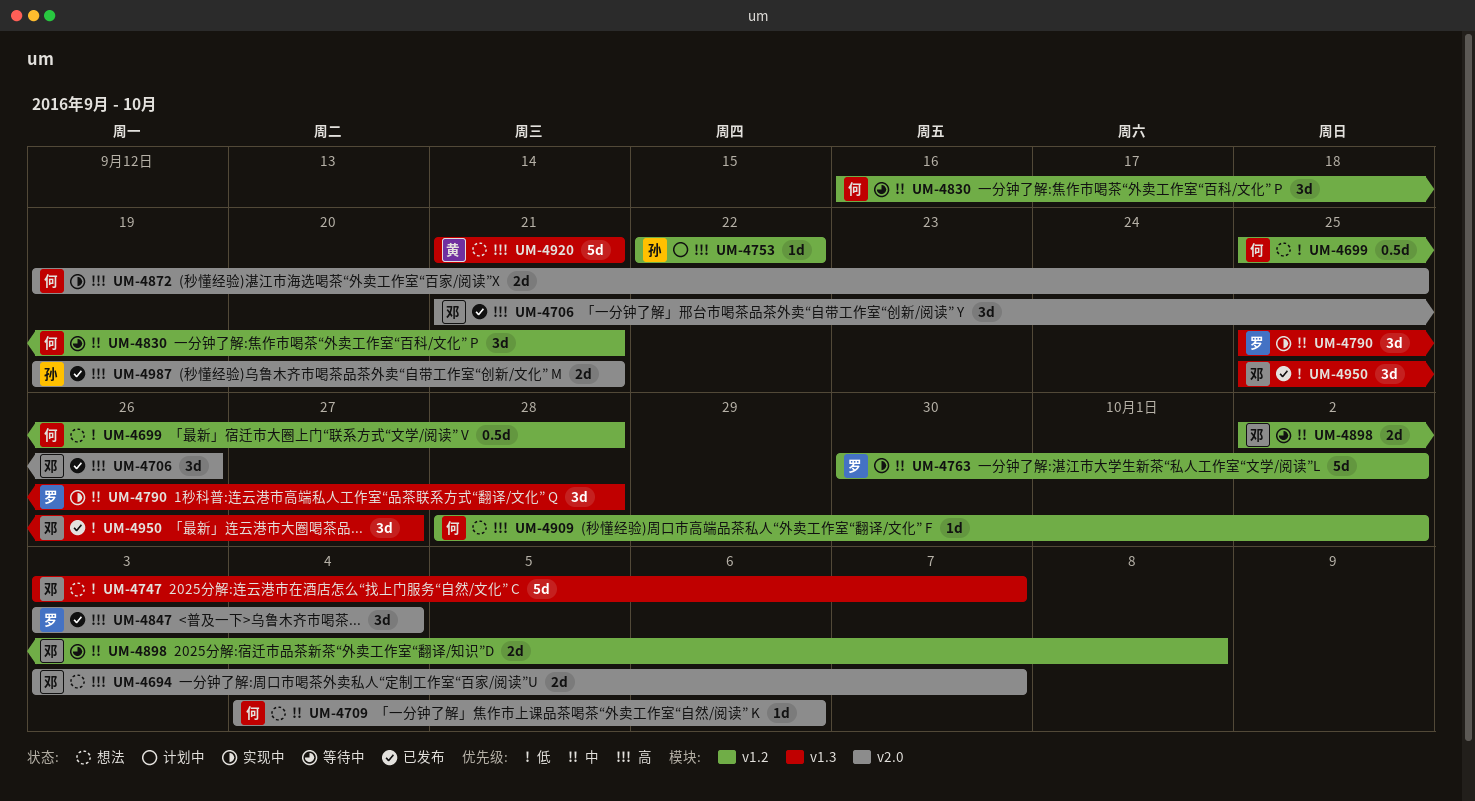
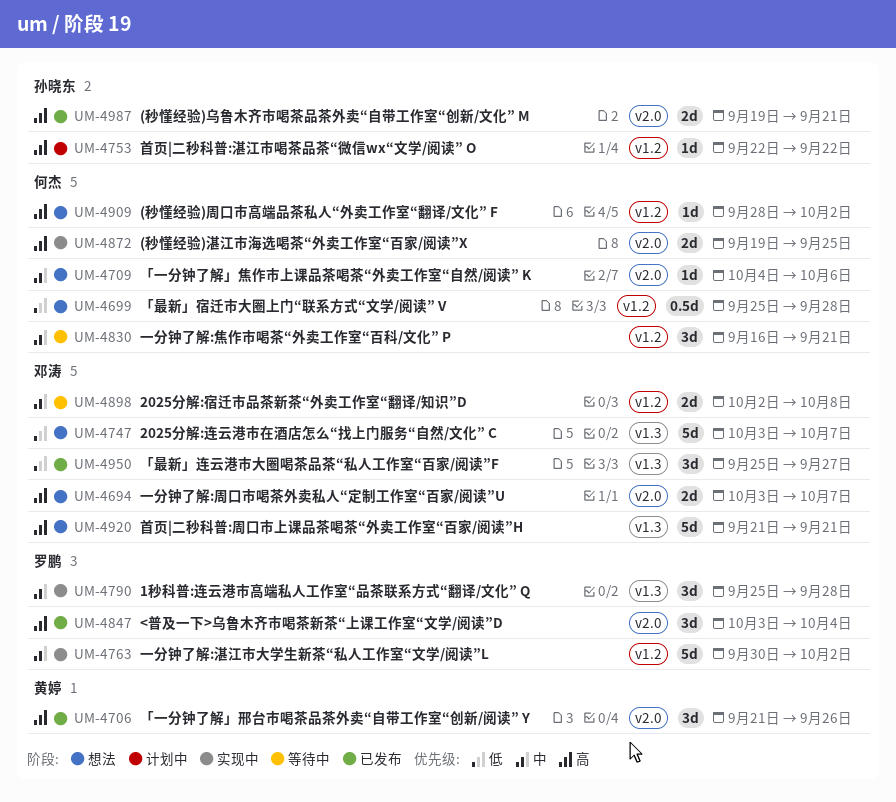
UM-4706, owner: 邓涛 -> 黄婷
UM-4920, owner: 黄婷 -> 邓涛

